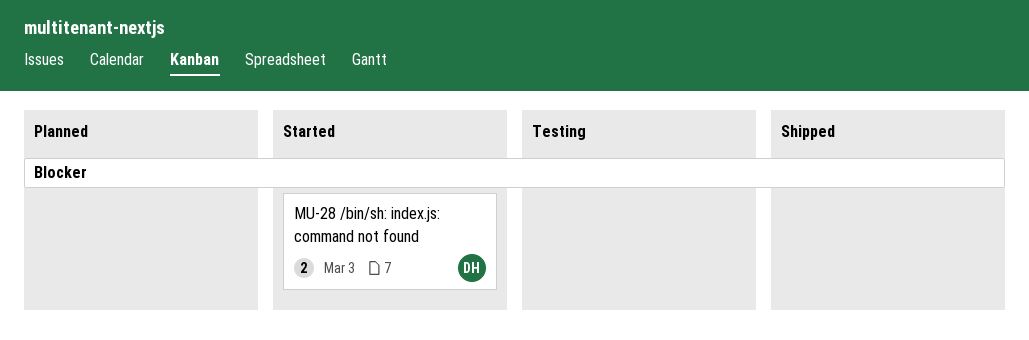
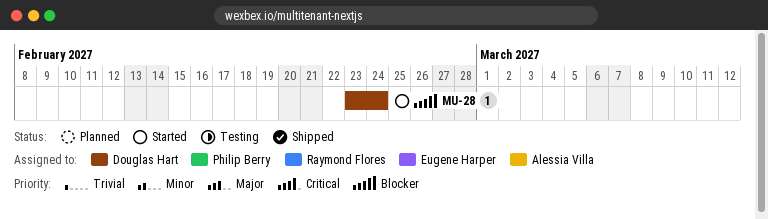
MU-28, estimate: 2 -> 1
MU-28, due: Mar 3 -> Feb 24

